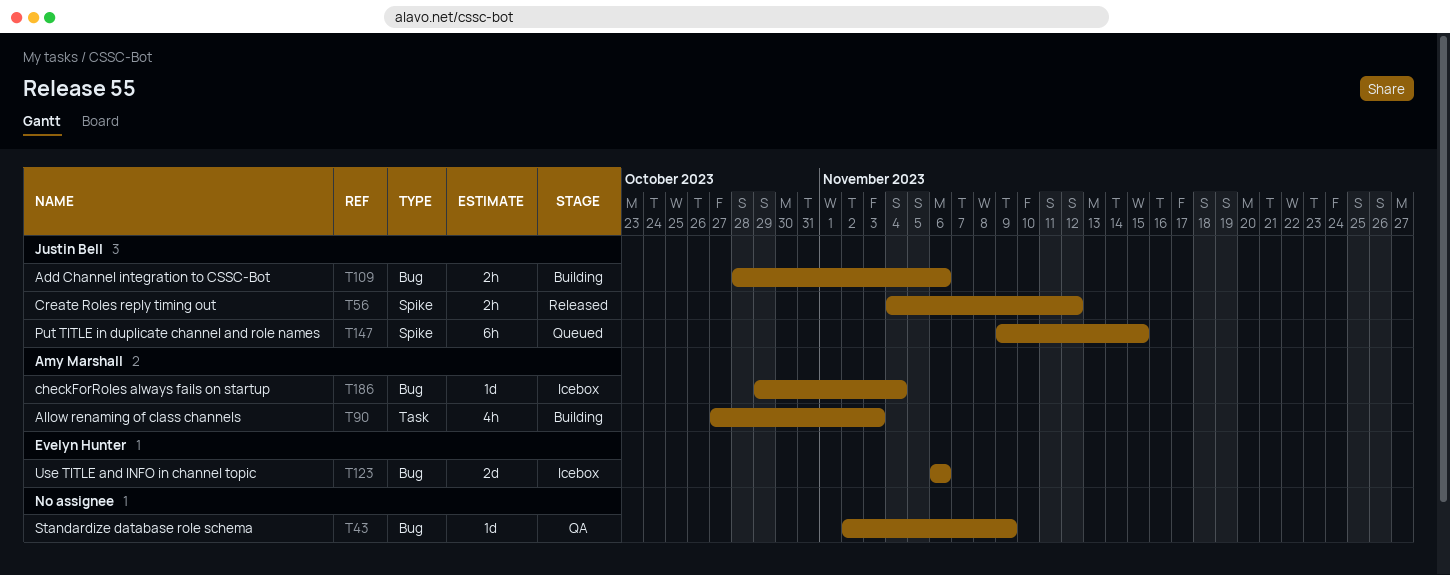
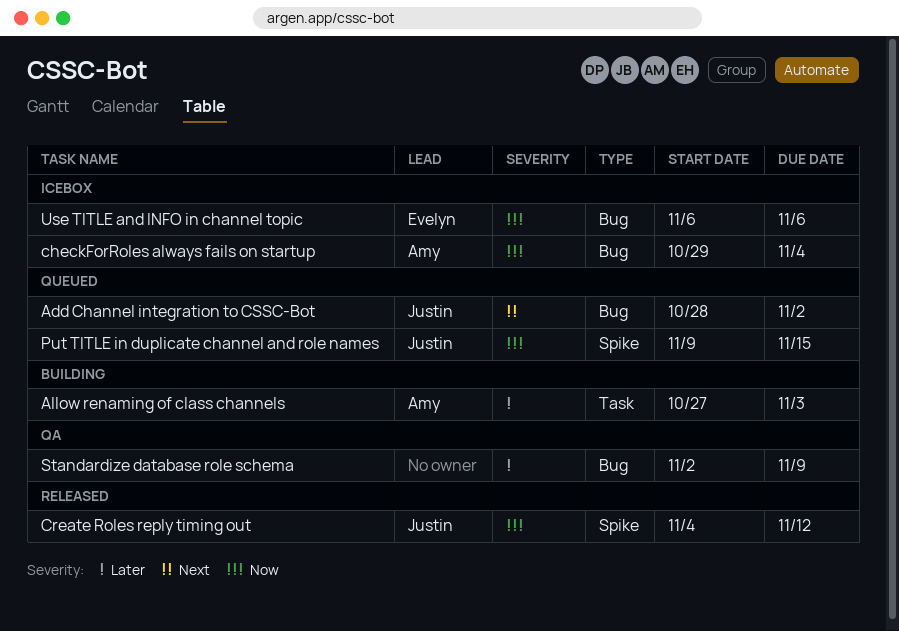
Add Channel integration to CSSC-Bot, status: Building -> Queued
Add Channel integration to CSSC-Bot, due: Nov 6 -> Nov 2

